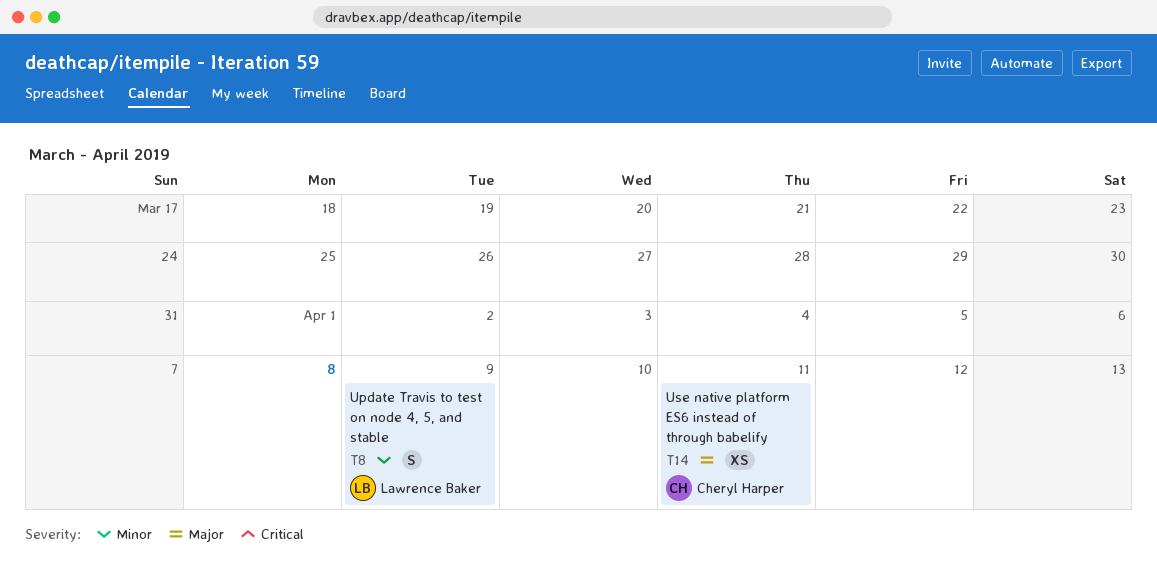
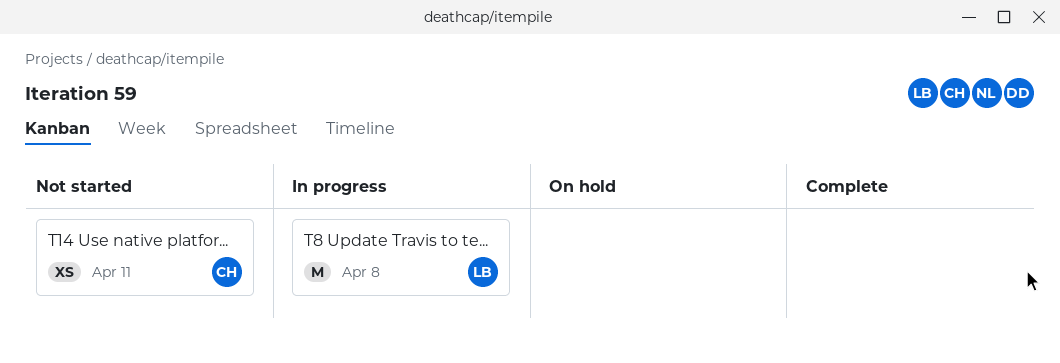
T8, estimate: S -> M
T8, due: Apr 9 -> Apr 8

